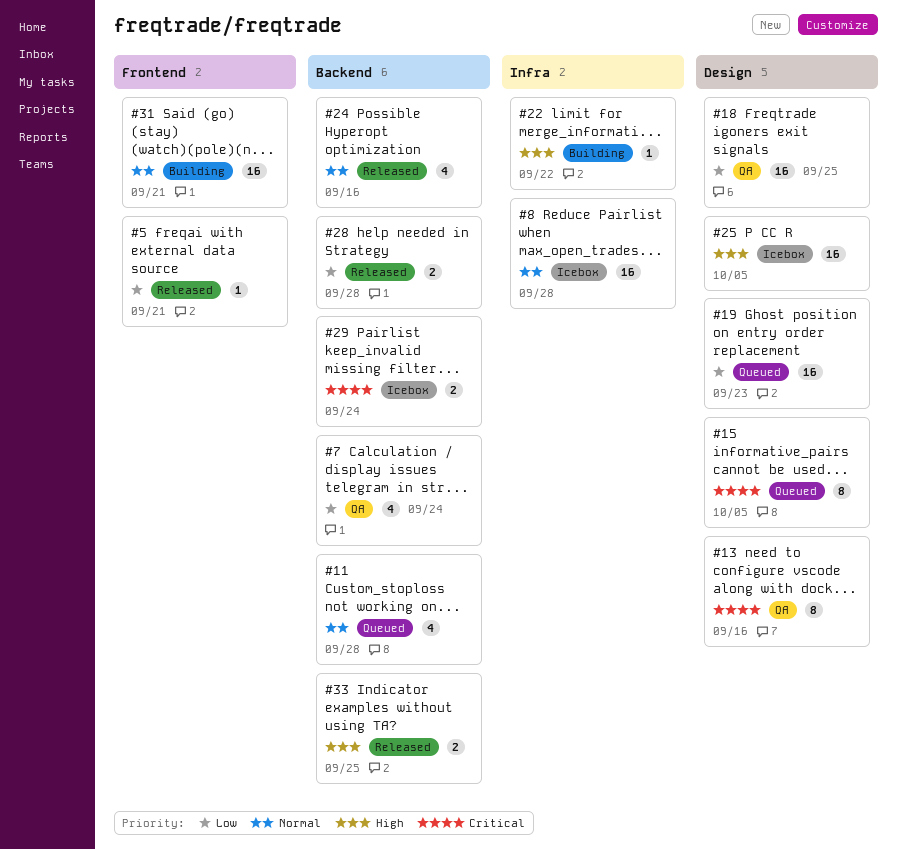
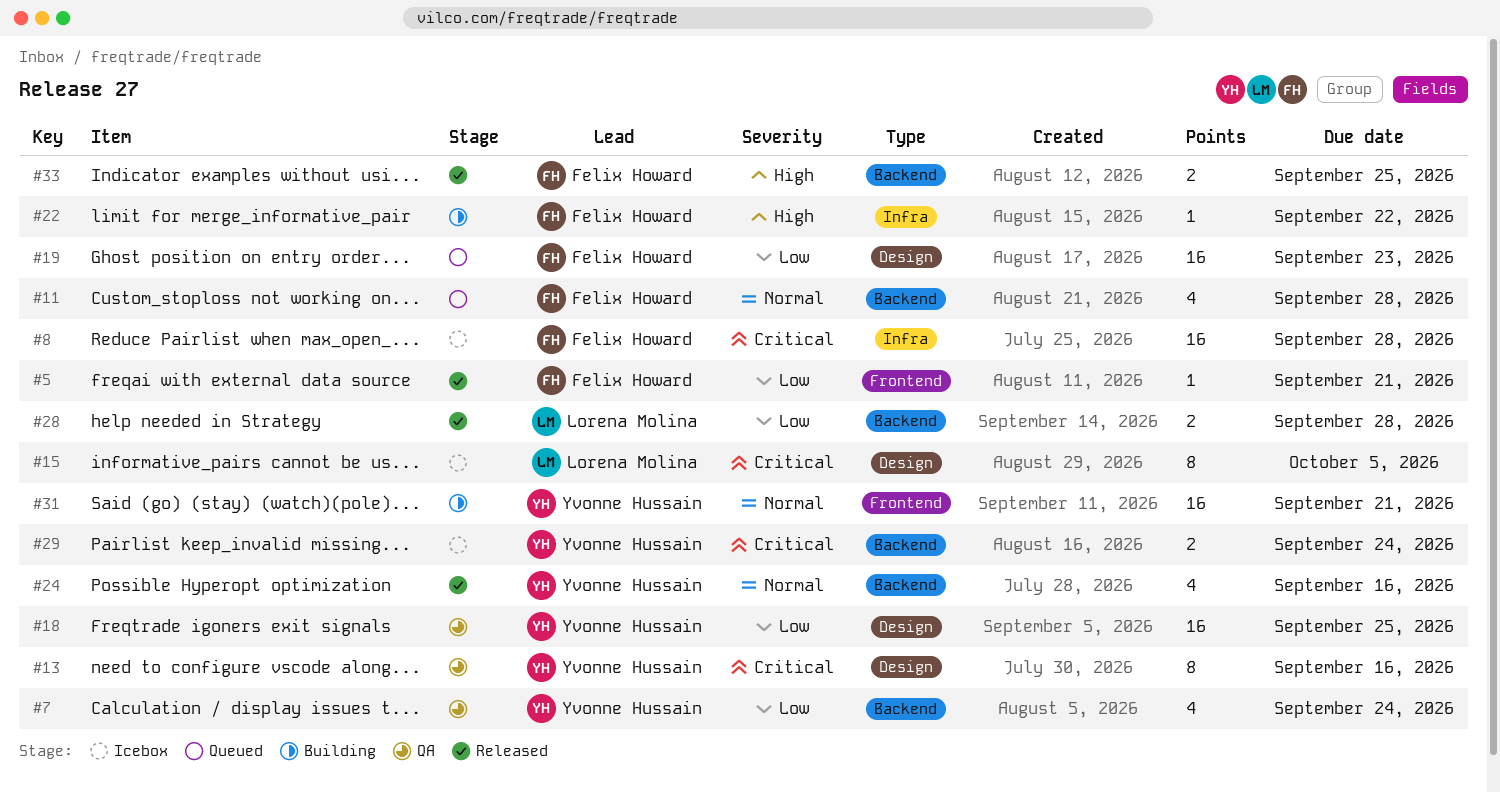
#8, priority: Normal -> Critical
#15, status: Queued -> Icebox
#25: present -> none

